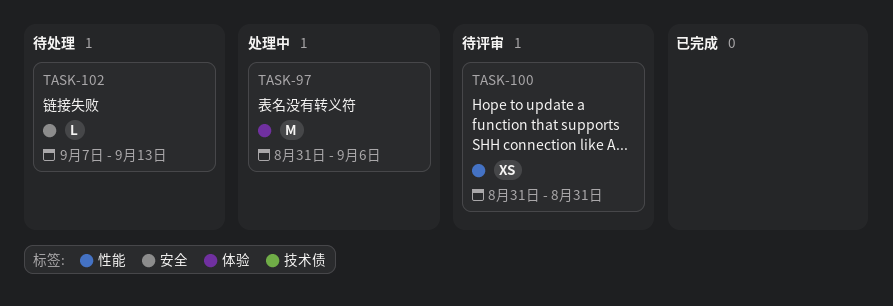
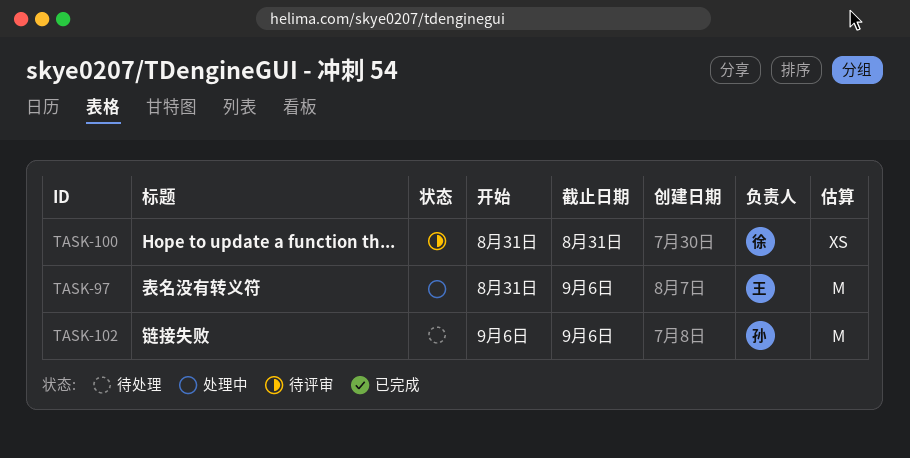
TASK-102, estimate: L -> M
TASK-102, start: Sep 7 -> Sep 6
TASK-102, due: Sep 13 -> Sep 6

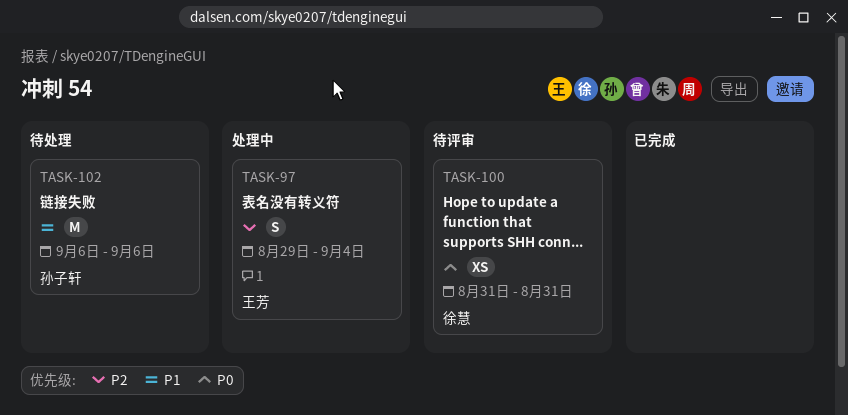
TASK-97, estimate: M -> S
TASK-97, start: Aug 31 -> Aug 29
TASK-97, due: Sep 6 -> Sep 4

